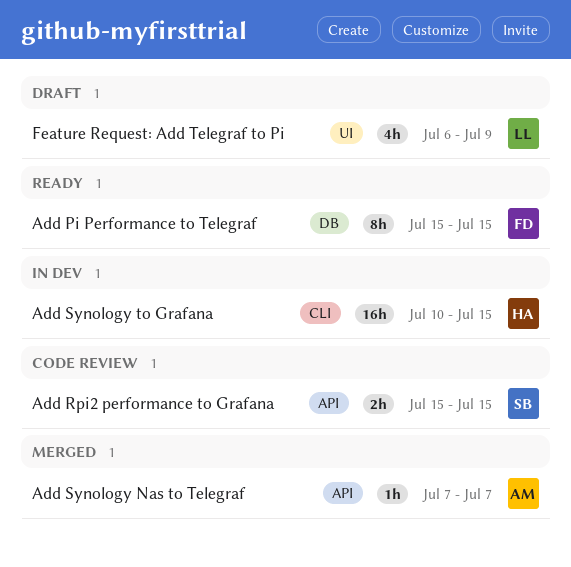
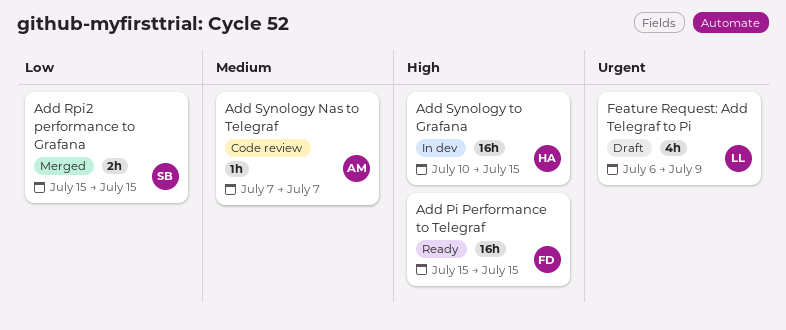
Add Pi Performance to Telegraf, estimate: 8h -> 16h
Add Rpi2 performance to Grafana, status: Code review -> Merged
Add Synology Nas to Telegraf, status: Merged -> Code review

